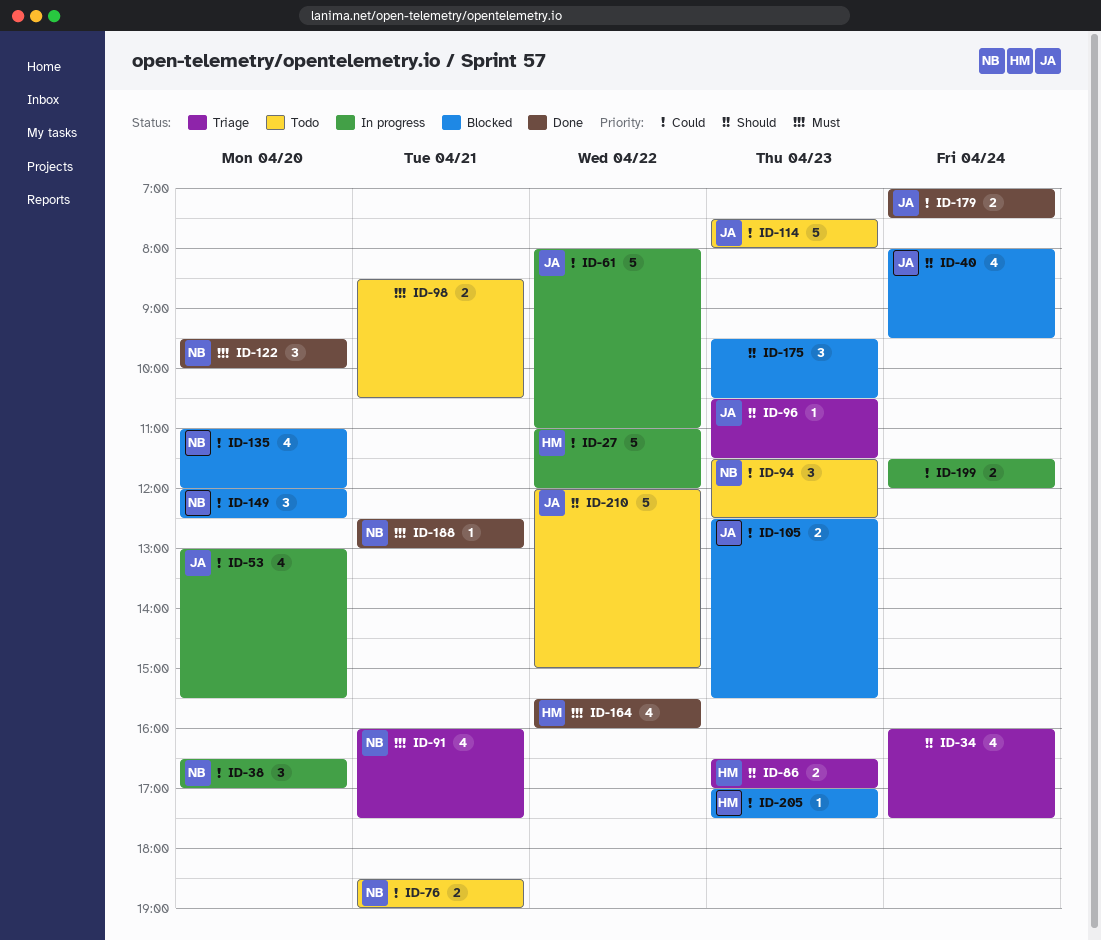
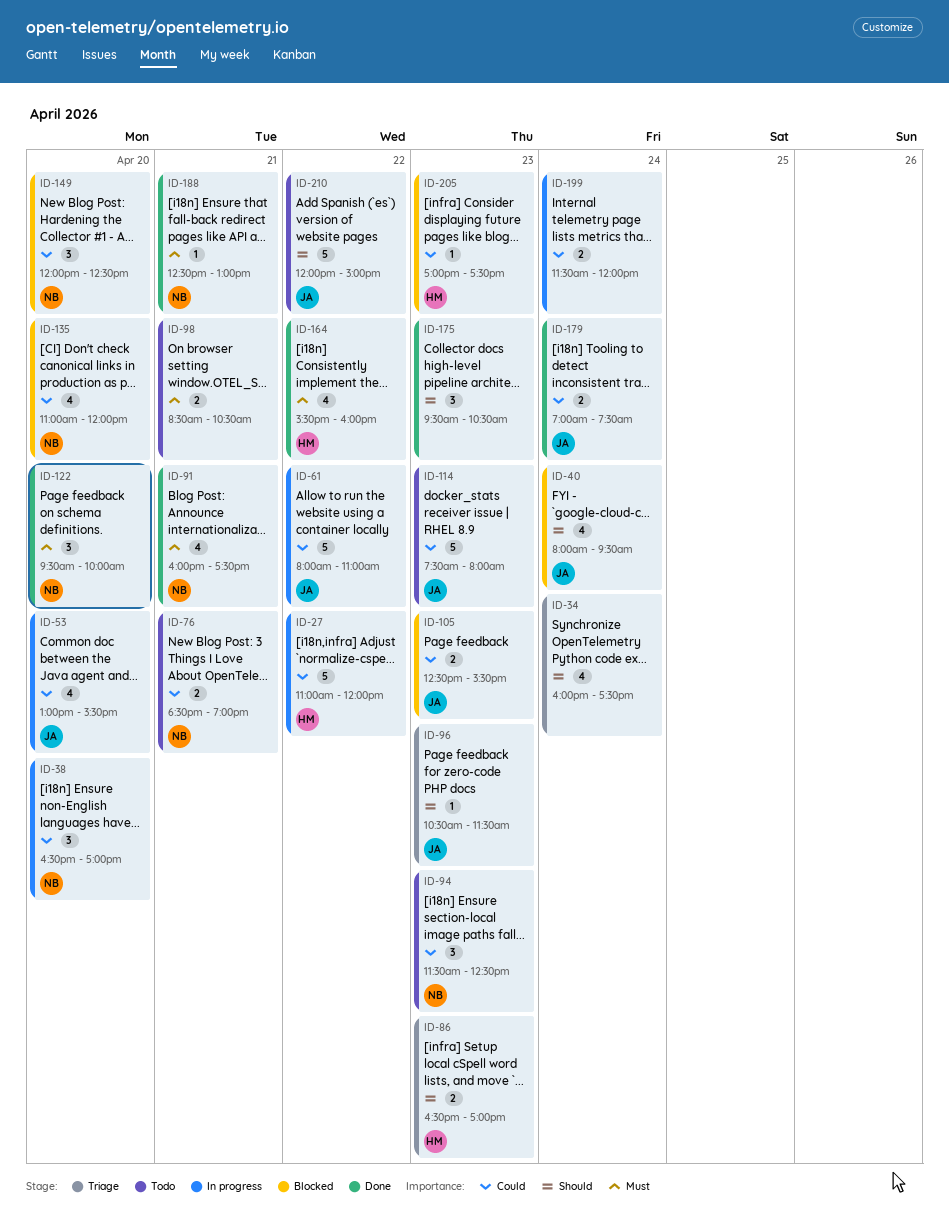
ID-91, status: Triage -> Done
ID-175, status: Blocked -> Done

